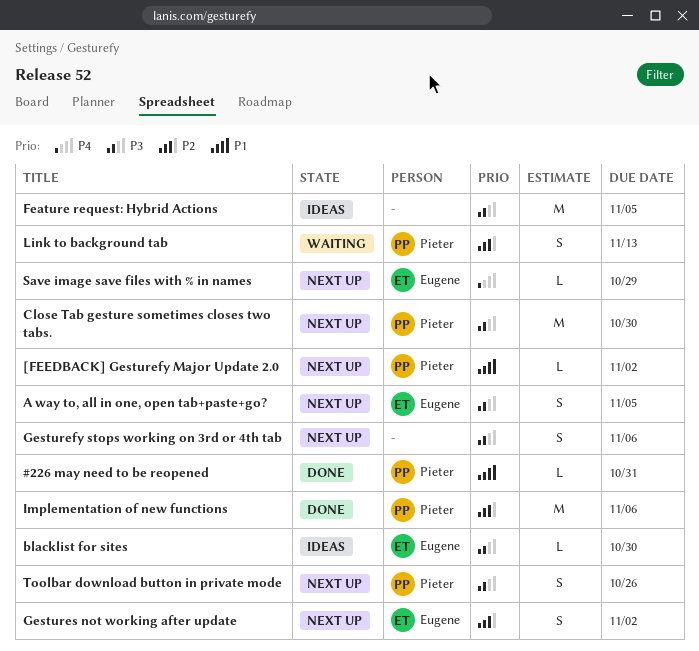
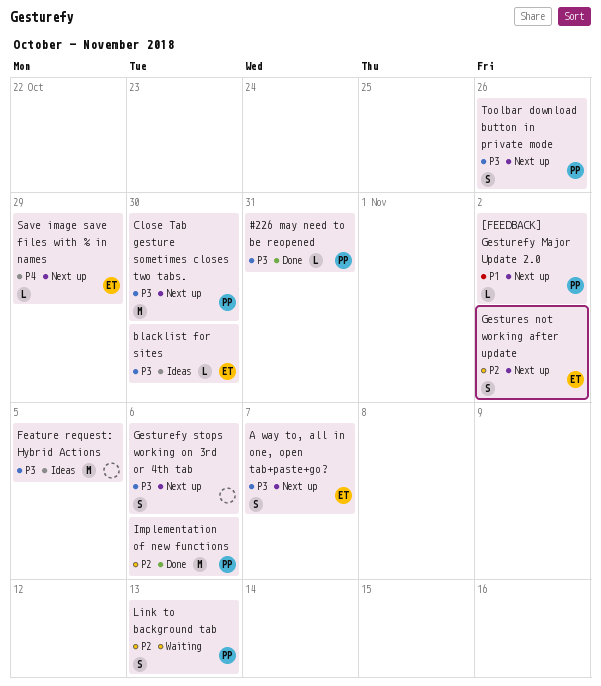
#226 may need to be reopened, priority: P1 -> P3
A way to, all in one, open tab+paste+go?, due: Nov 5 -> Nov 7

